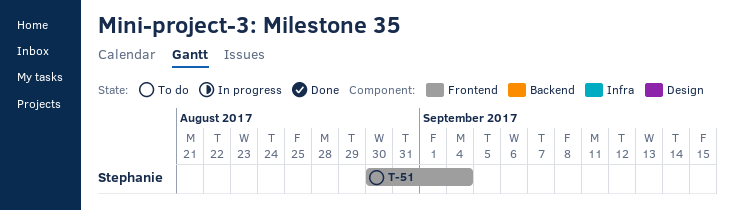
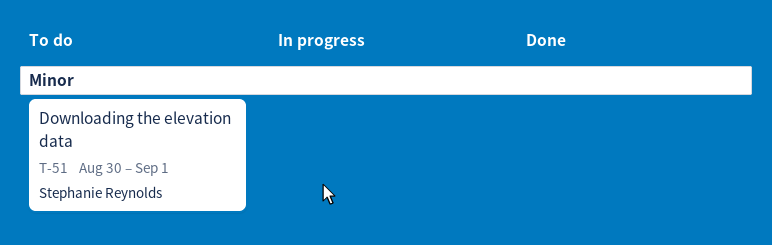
T-51, due: Sep 4 -> Sep 1

